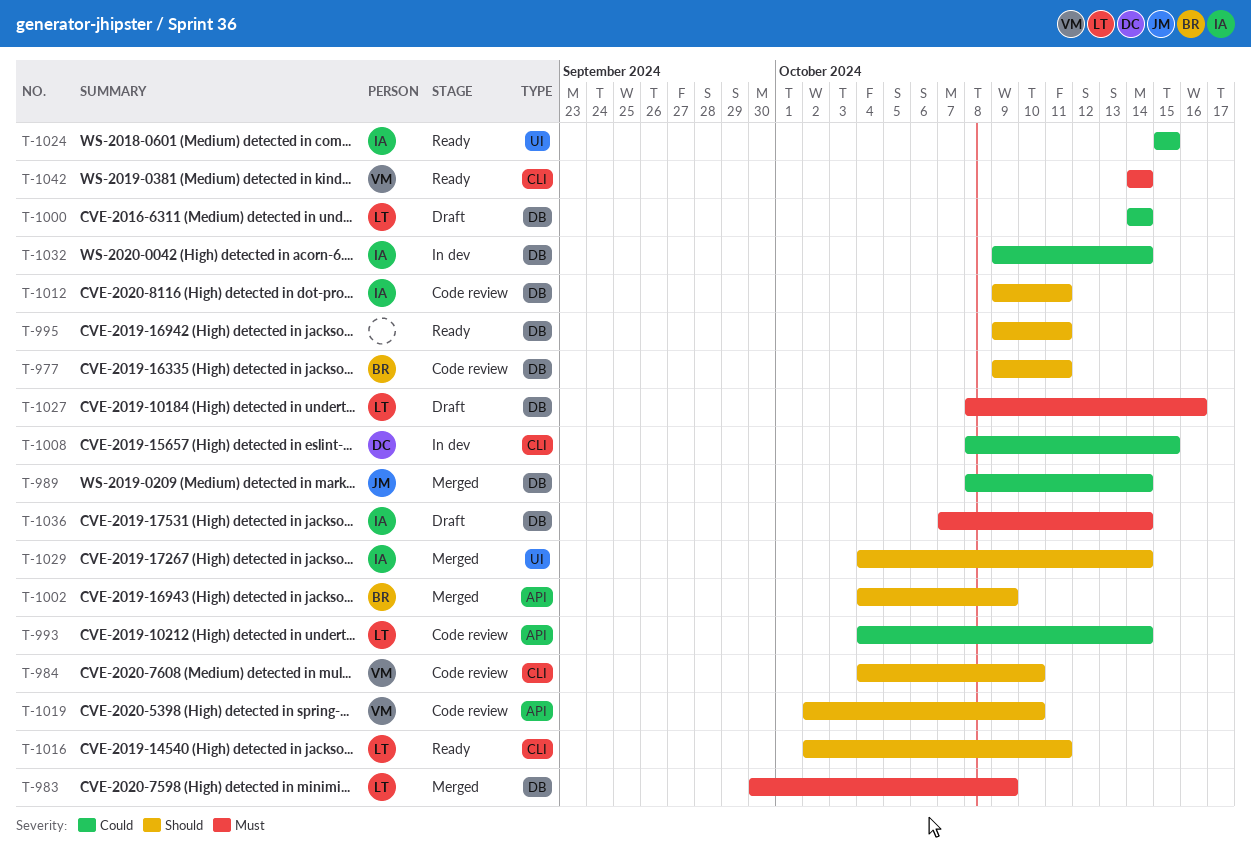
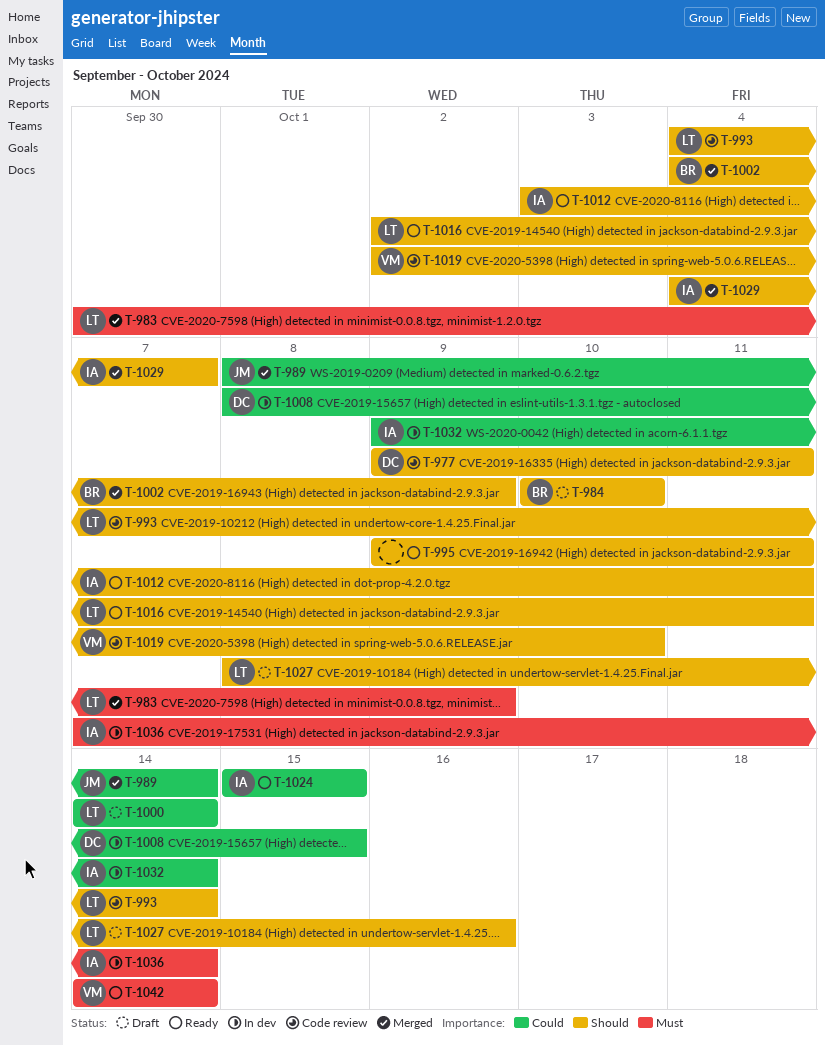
T-977, owner: BR -> DC
T-984, status: Code review -> Draft
T-984, owner: VM -> BR
T-984, start: Oct 4 -> Oct 10
T-993, priority: Could -> Should
T-1012, status: Code review -> Ready
T-1012, start: Oct 9 -> Oct 3
T-1027, priority: Must -> Should
T-1029, due: Oct 14 -> Oct 7
T-1036, status: Draft -> In dev

